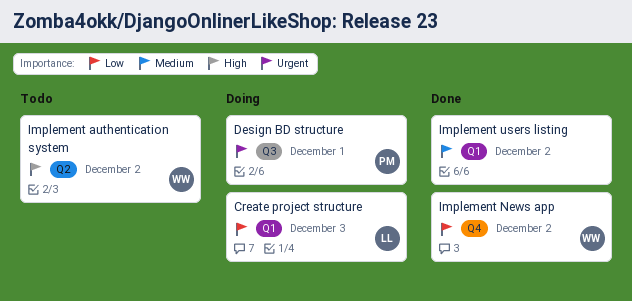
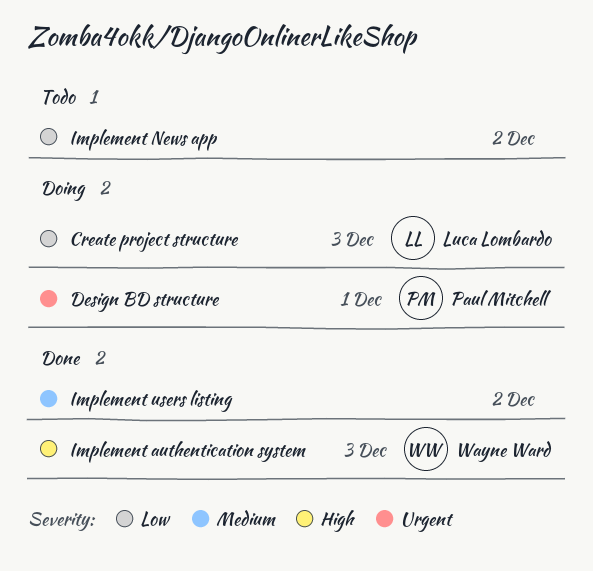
Implement authentication system, status: Todo -> Done
Implement authentication system, due: Dec 2 -> Dec 3
Implement News app, status: Done -> Todo
Implement News app, owner: Wayne Ward -> none

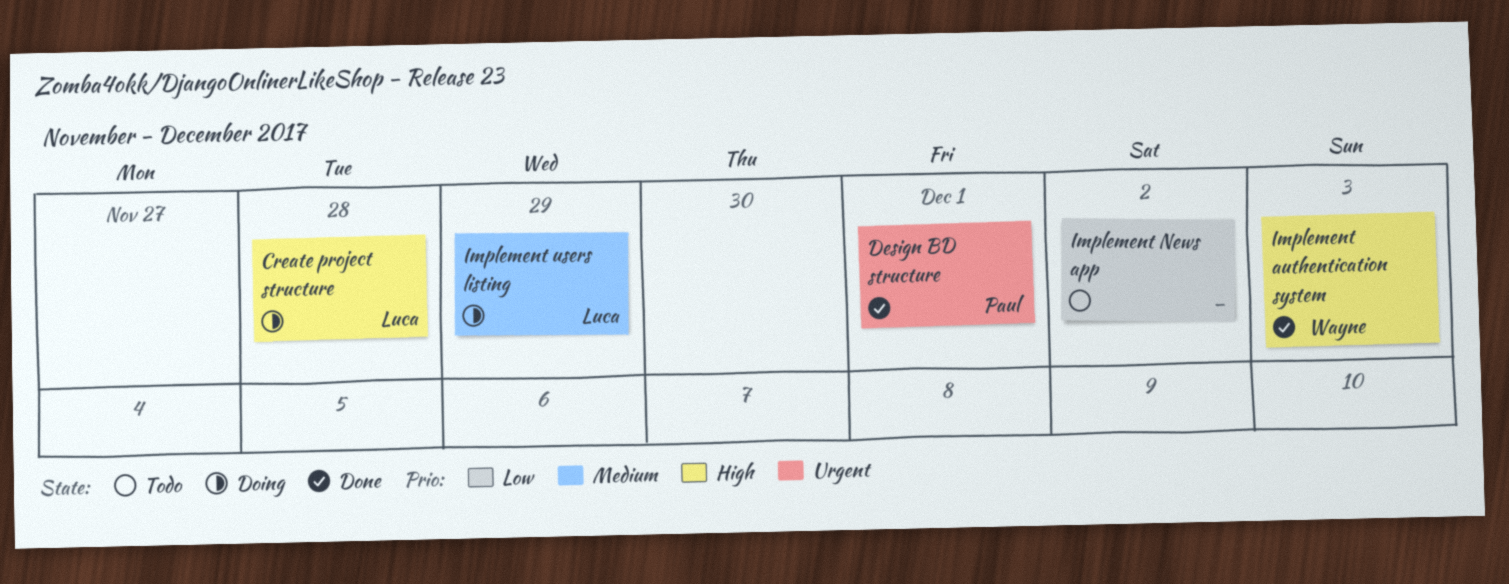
Create project structure, priority: Low -> High
Create project structure, due: Dec 3 -> Nov 28
Design BD structure, status: Doing -> Done
Implement users listing, status: Done -> Doing
Implement users listing, owner: none -> Luca Lombardo
Implement users listing, due: Dec 2 -> Nov 29

